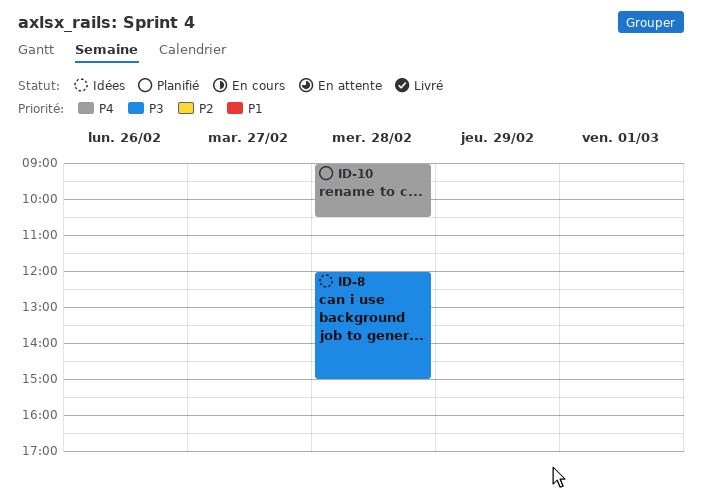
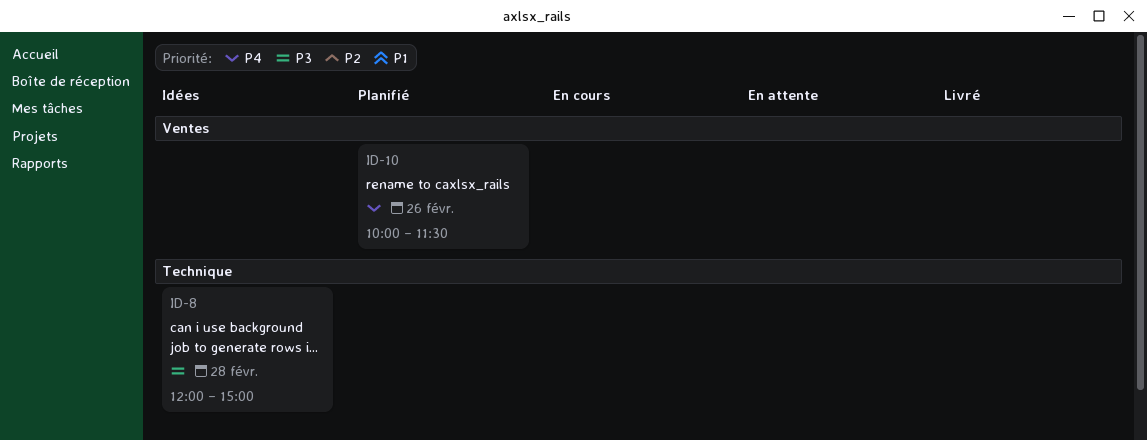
ID-10, day: Feb 28 -> Feb 26
ID-10, begins: 09:00 -> 10:00
ID-10, ends: 10:30 -> 11:30

